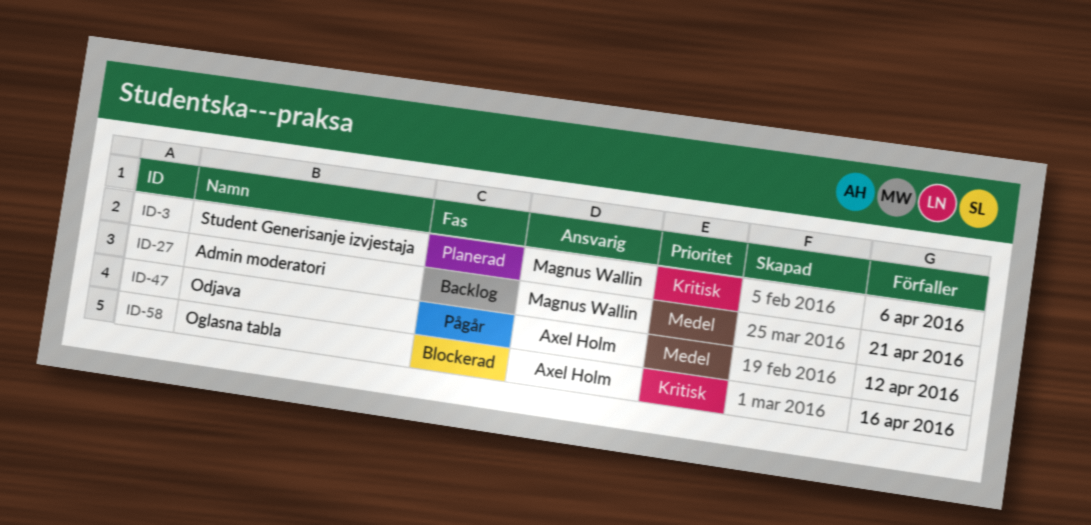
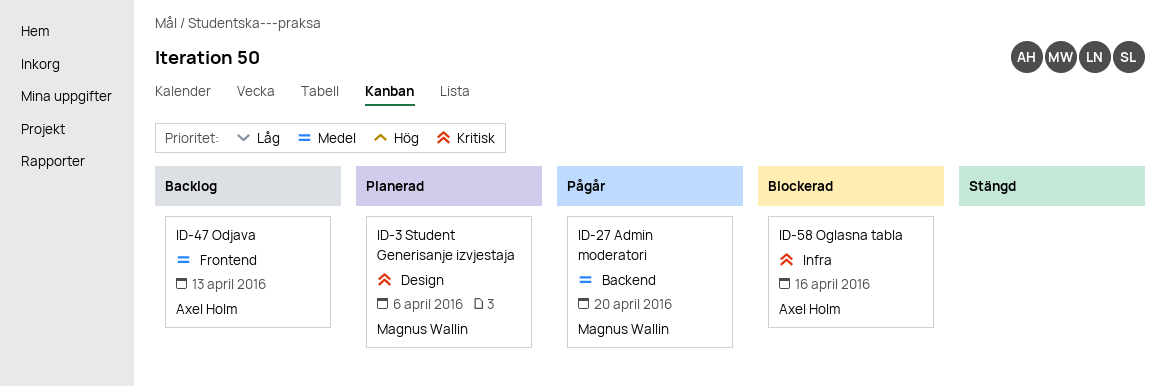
ID-27, status: Backlog -> Pågår
ID-27, due: Apr 21 -> Apr 20
ID-47, status: Pågår -> Backlog
ID-47, due: Apr 12 -> Apr 13

